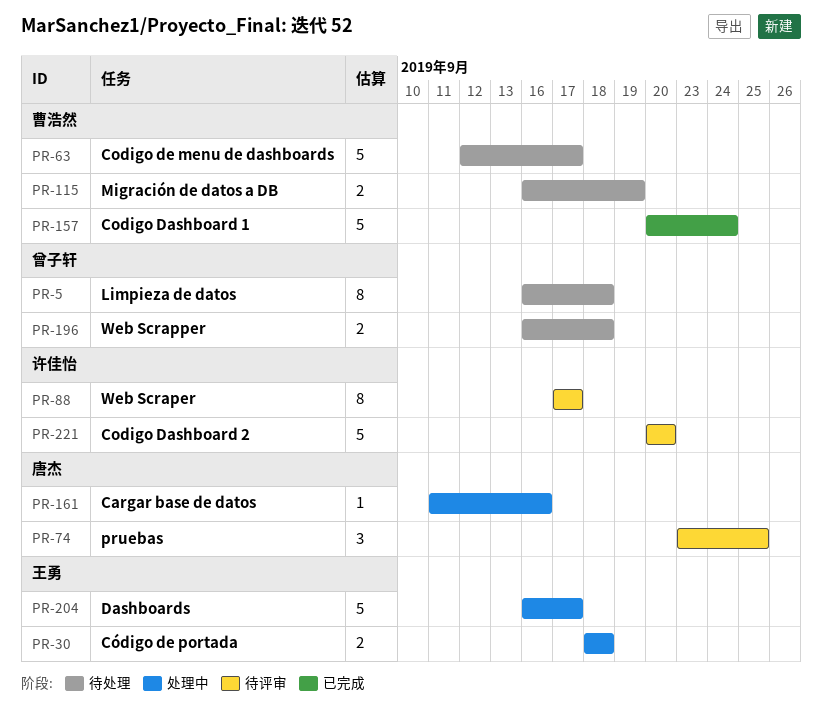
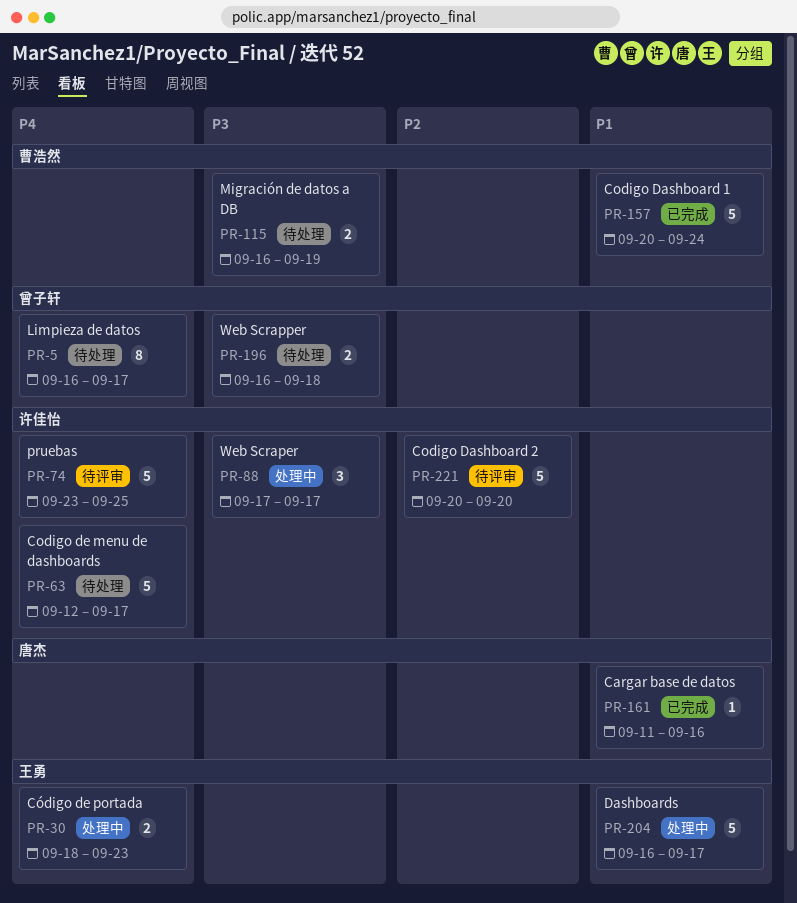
PR-5, due: Sep 18 -> Sep 17
PR-30, due: Sep 18 -> Sep 23
PR-63, owner: 曹浩然 -> 许佳怡
PR-74, owner: 唐杰 -> 许佳怡
PR-74, estimate: 3 -> 5
PR-88, status: 待评审 -> 处理中
PR-88, estimate: 8 -> 3
PR-161, status: 处理中 -> 已完成

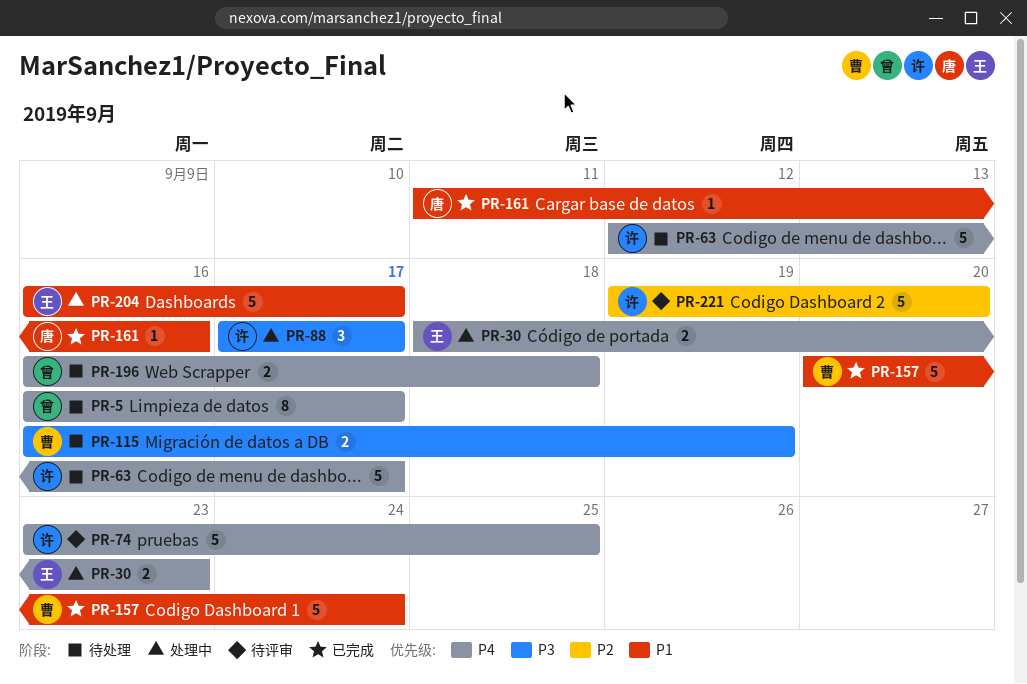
PR-196, priority: P3 -> P4
PR-221, start: Sep 20 -> Sep 19

